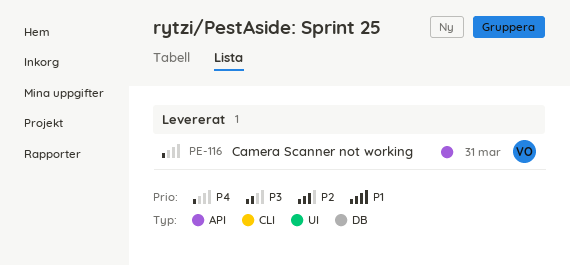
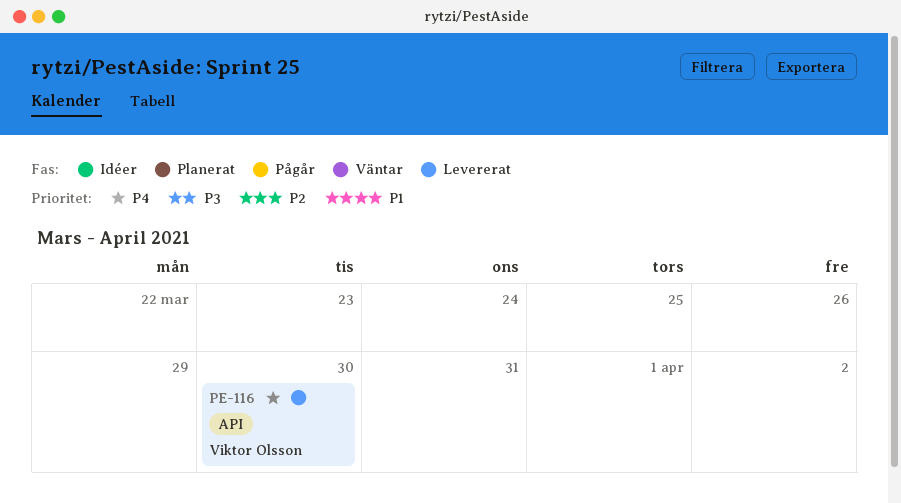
PE-116, due: Mar 31 -> Mar 30

